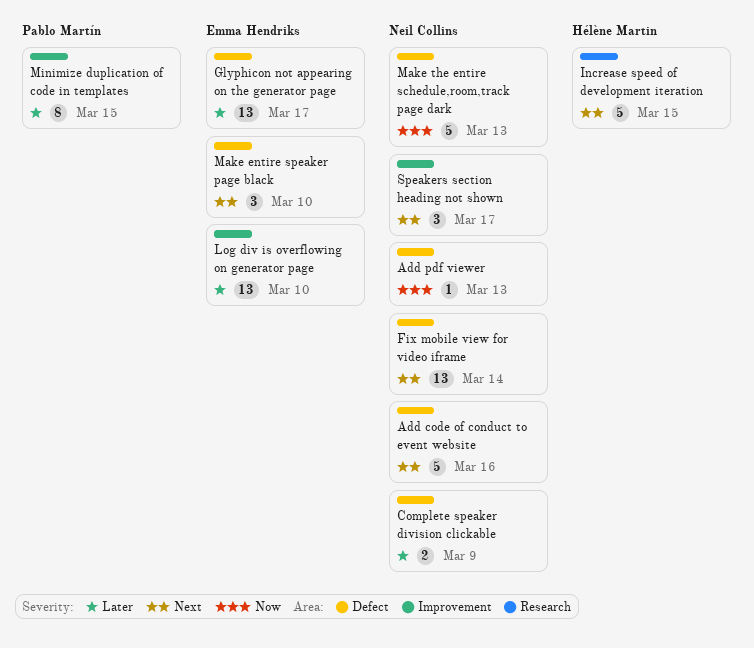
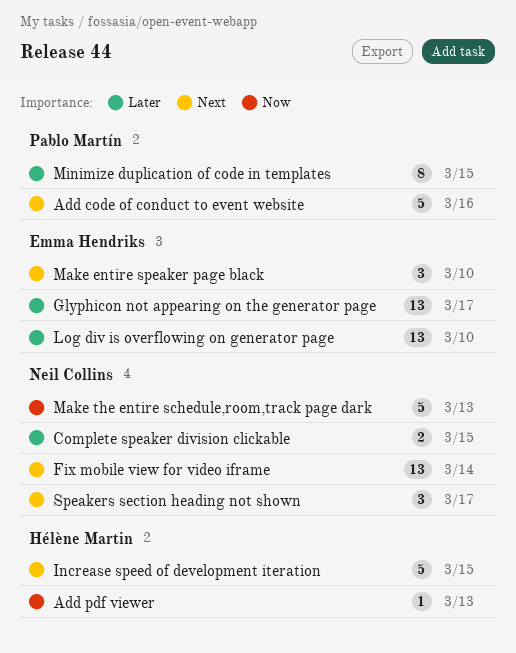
Add code of conduct to event website, owner: Neil Collins -> Pablo Martín
Add pdf viewer, owner: Neil Collins -> Hélène Martin
Complete speaker division clickable, due: Mar 9 -> Mar 15

